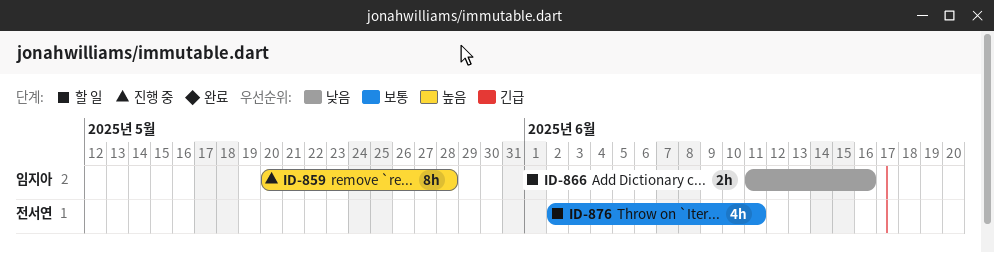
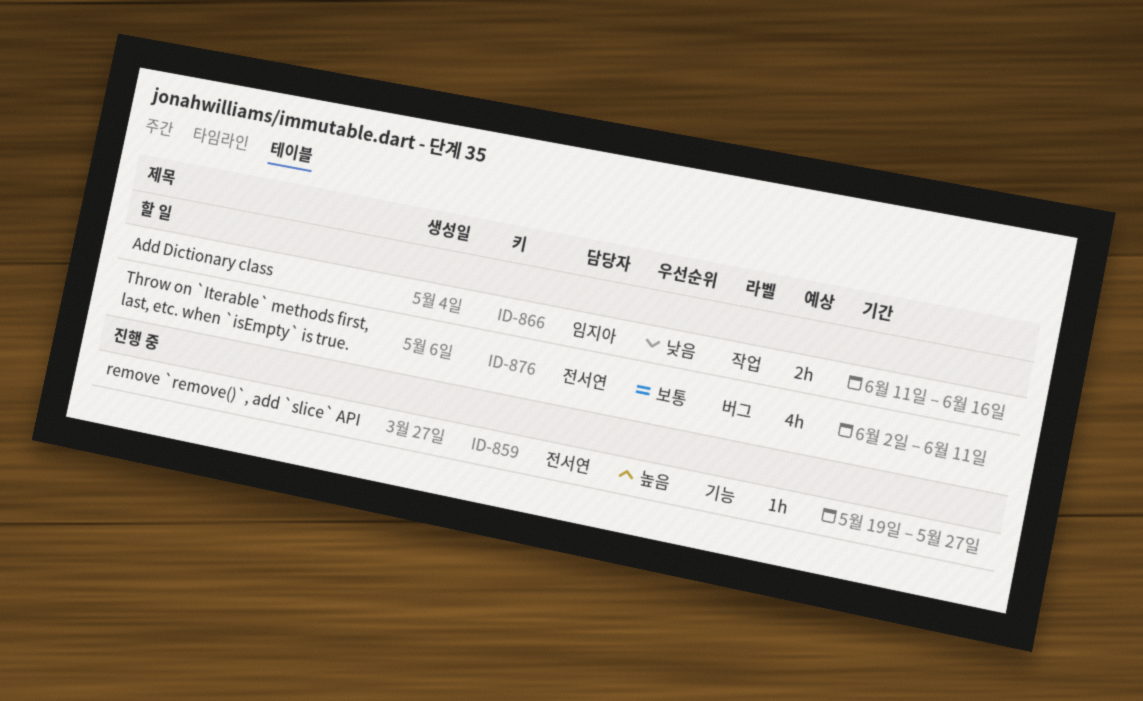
ID-859, owner: 임지아 -> 전서연
ID-859, estimate: 8h -> 1h
ID-859, start: May 20 -> May 19
ID-859, due: May 28 -> May 27

